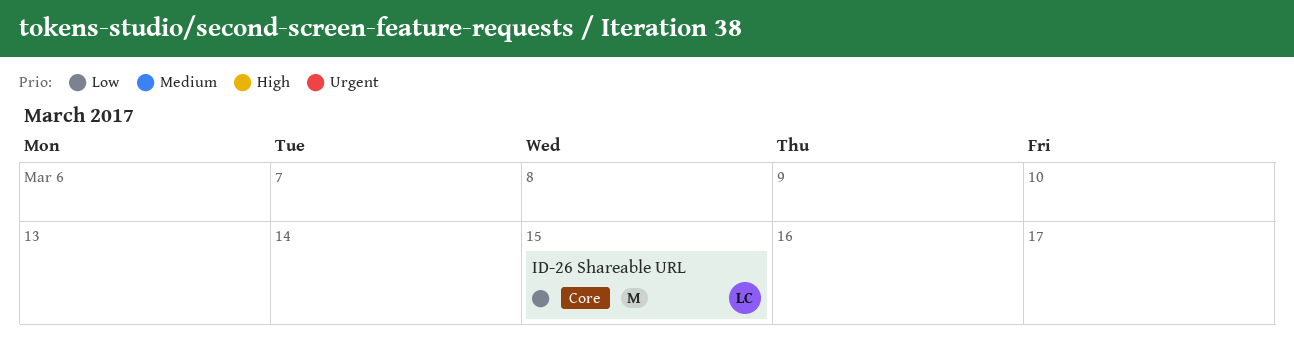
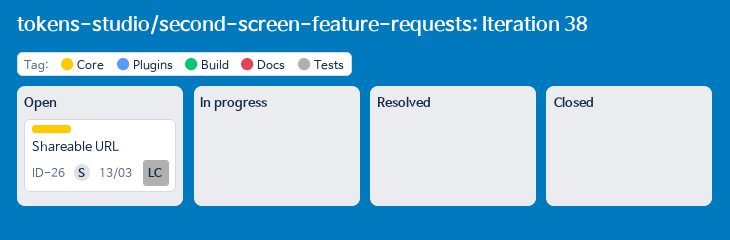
ID-26, estimate: M -> S
ID-26, due: Mar 15 -> Mar 13

